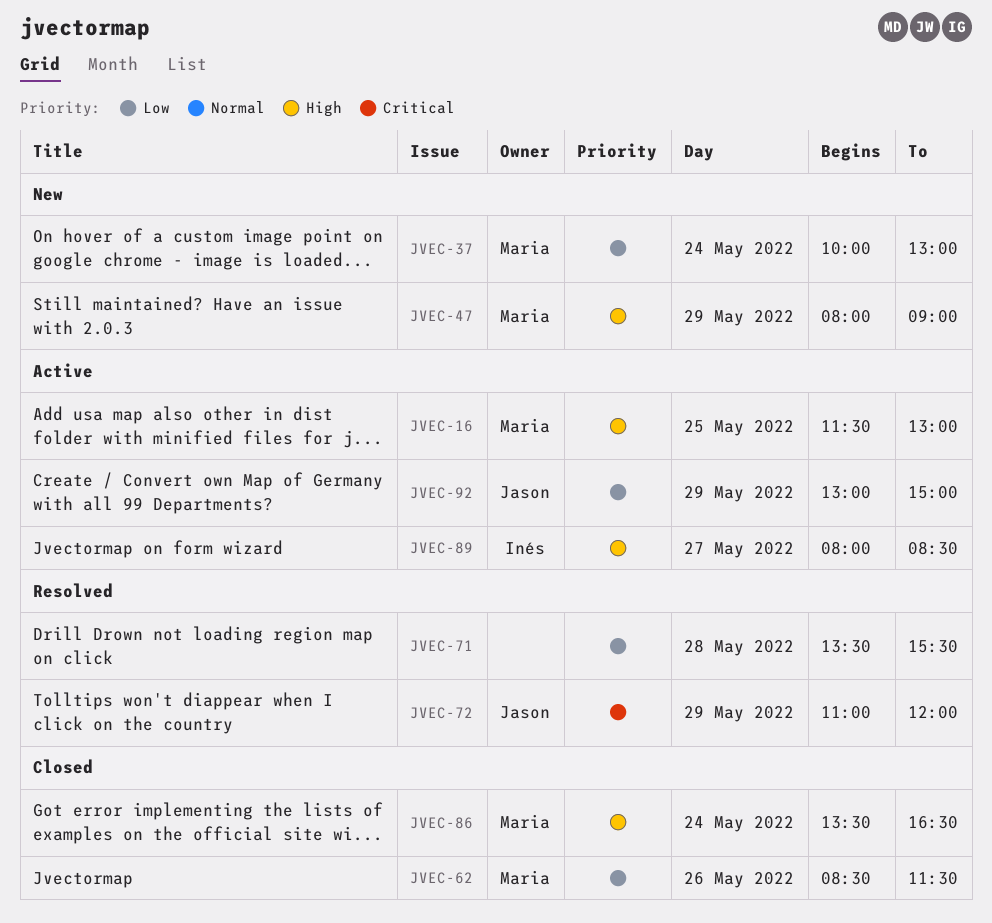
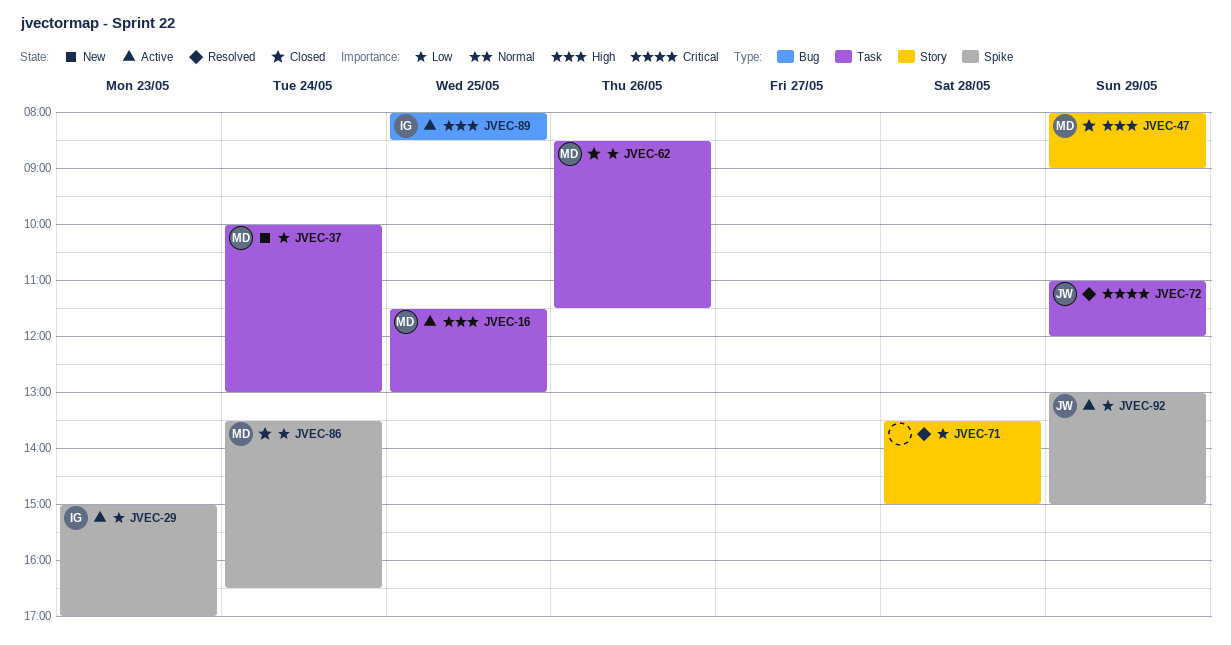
JVEC-29: none -> present
JVEC-47, status: New -> Closed
JVEC-71, ends: 15:30 -> 15:00
JVEC-86, priority: High -> Low
JVEC-89, day: May 27 -> May 25

